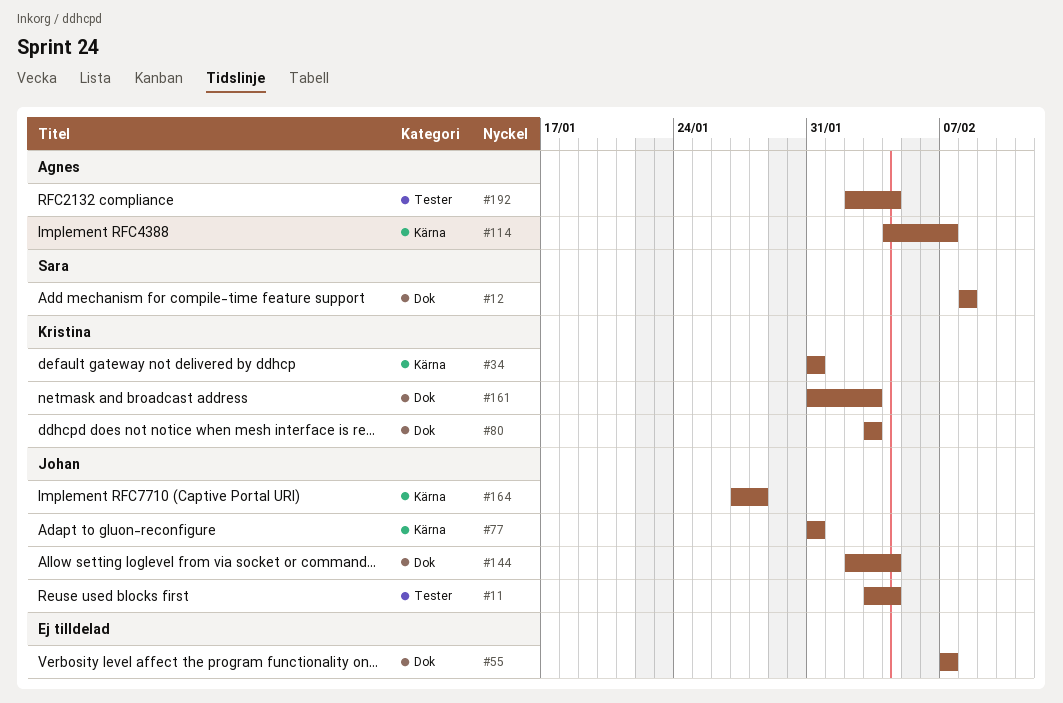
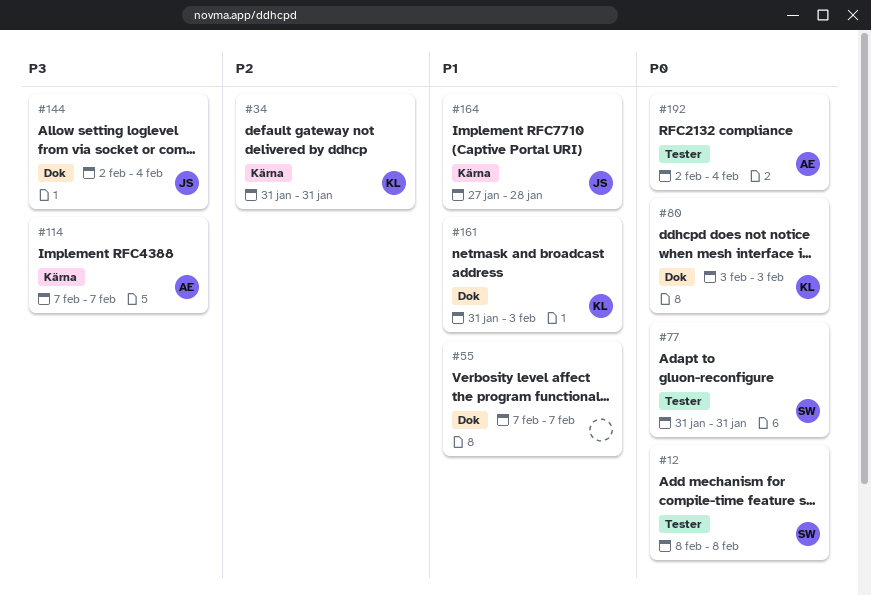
#11: present -> none
#12, label: Dok -> Tester
#77, owner: Johan -> Sara
#77, label: Kärna -> Tester
#114, start: Feb 4 -> Feb 7

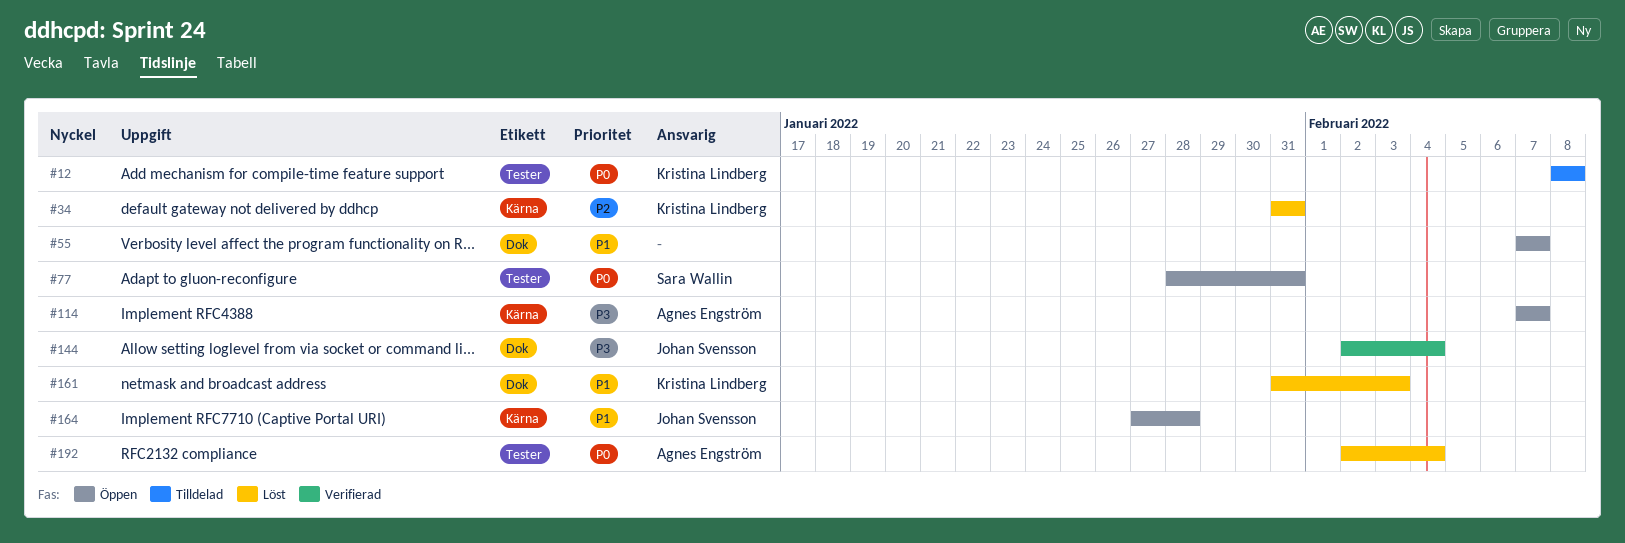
#12, owner: Sara Wallin -> Kristina Lindberg
#77, start: Jan 31 -> Jan 28
#80: present -> none

